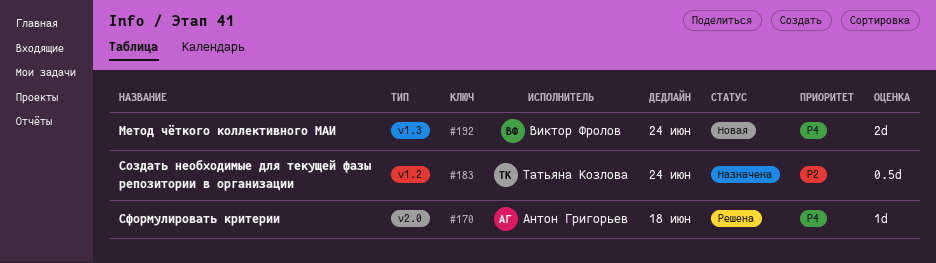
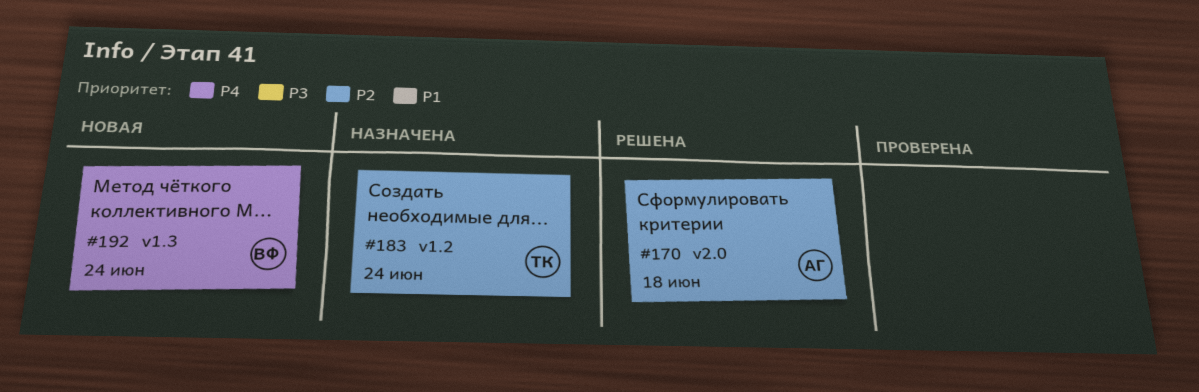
#170, priority: P4 -> P2

